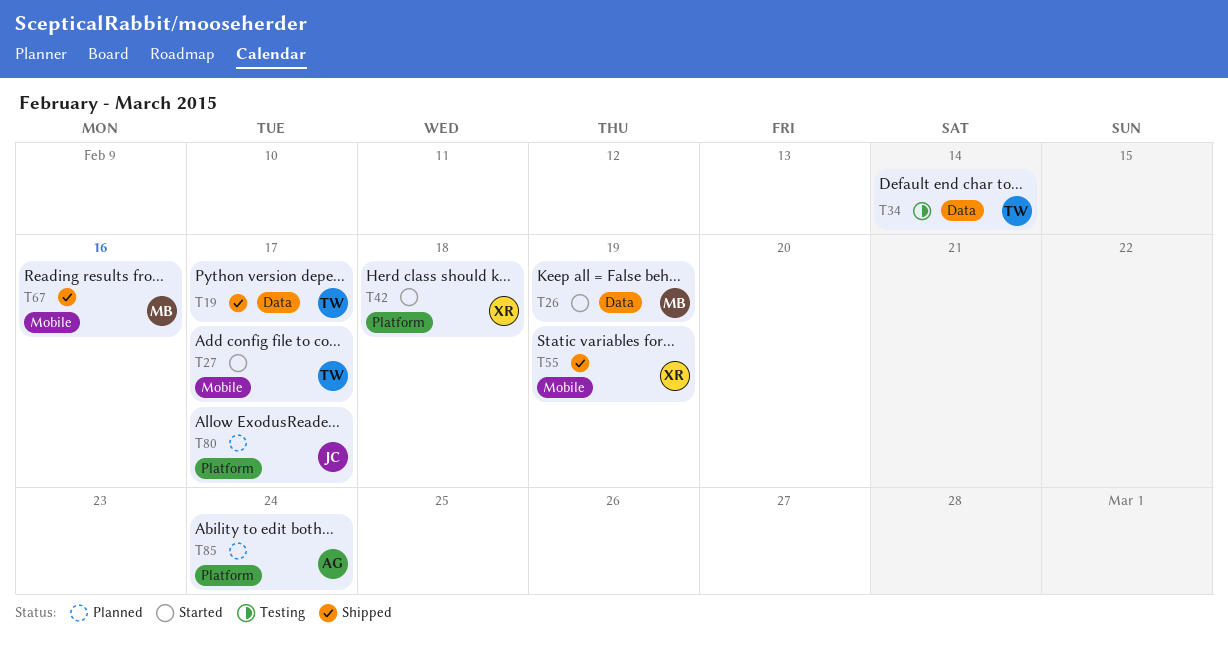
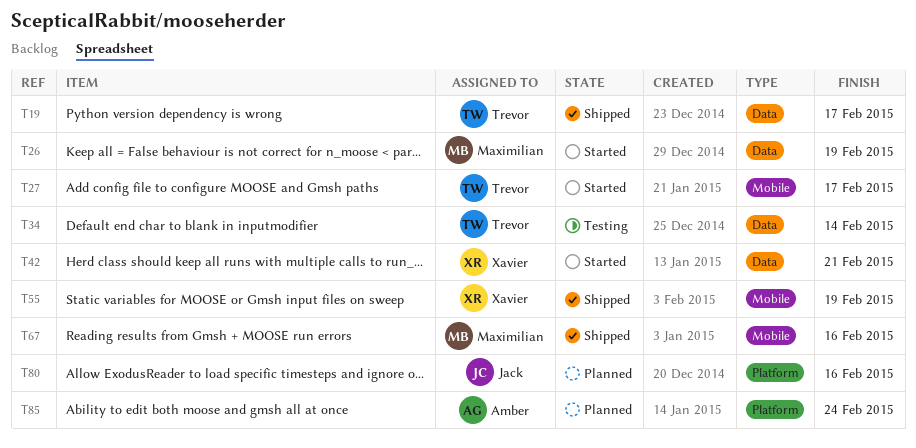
T42, label: Platform -> Data
T42, due: Feb 18 -> Feb 21
T80, due: Feb 17 -> Feb 16

